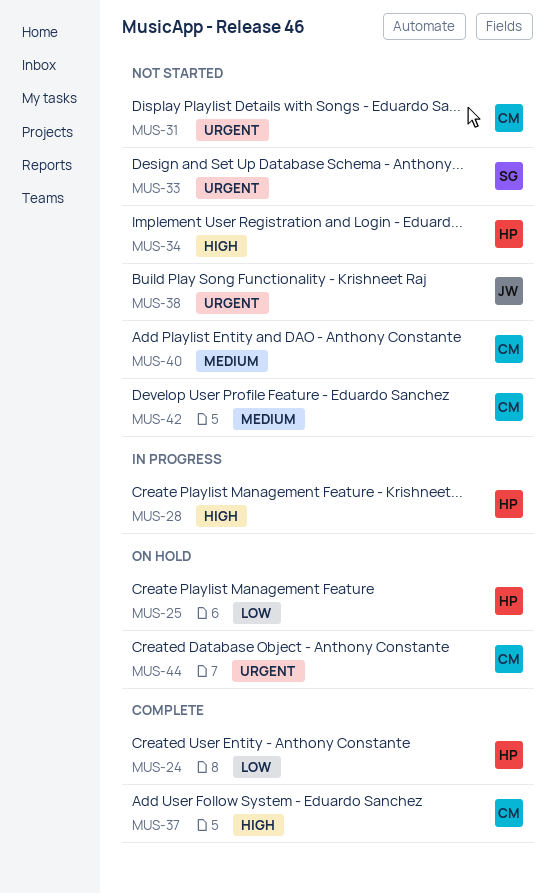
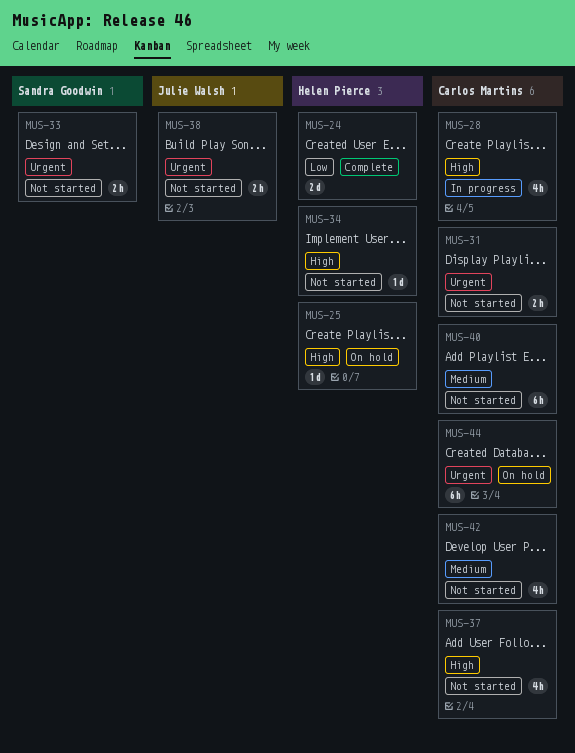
MUS-25, priority: Low -> High
MUS-28, owner: Helen Pierce -> Carlos Martins
MUS-37, status: Complete -> Not started

